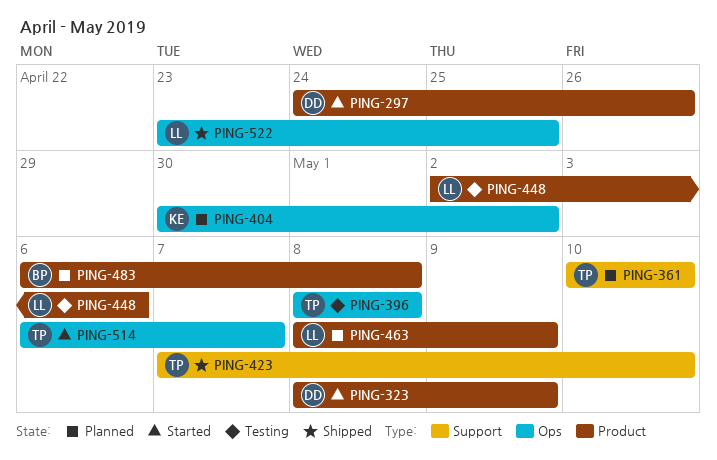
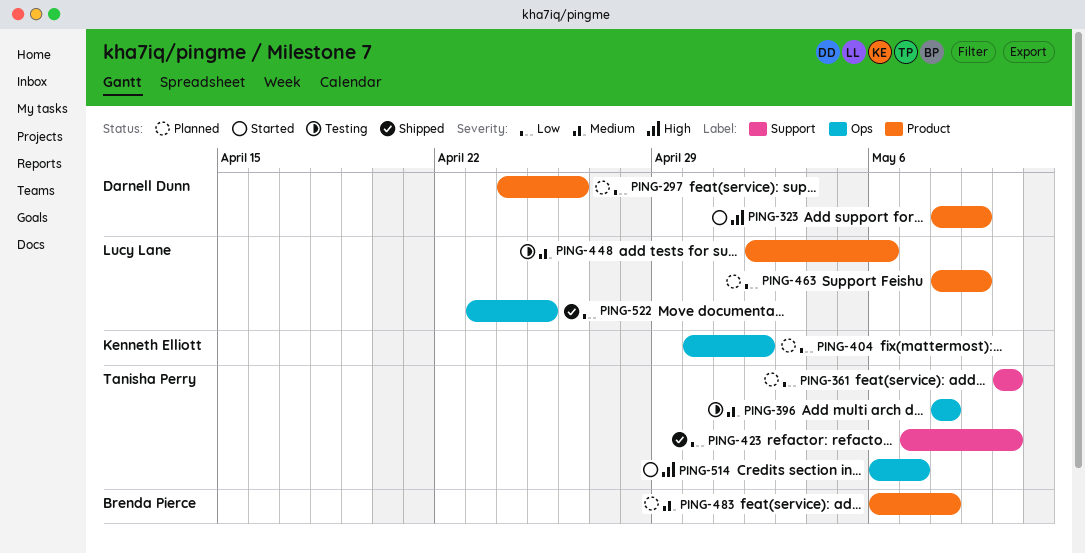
PING-297, status: Started -> Planned

